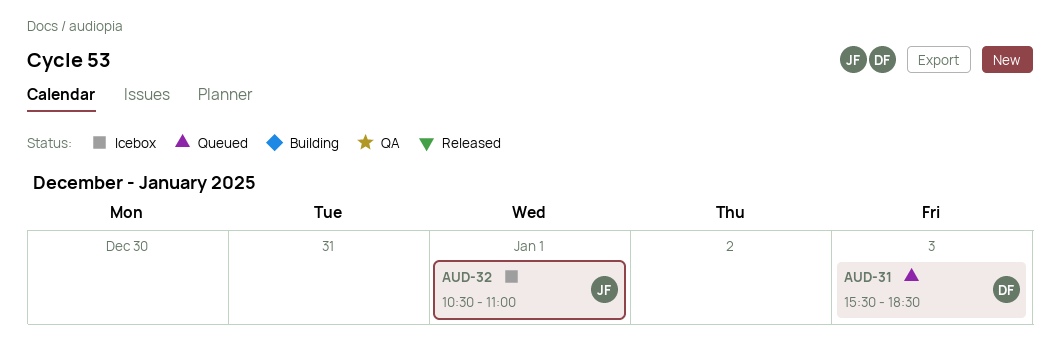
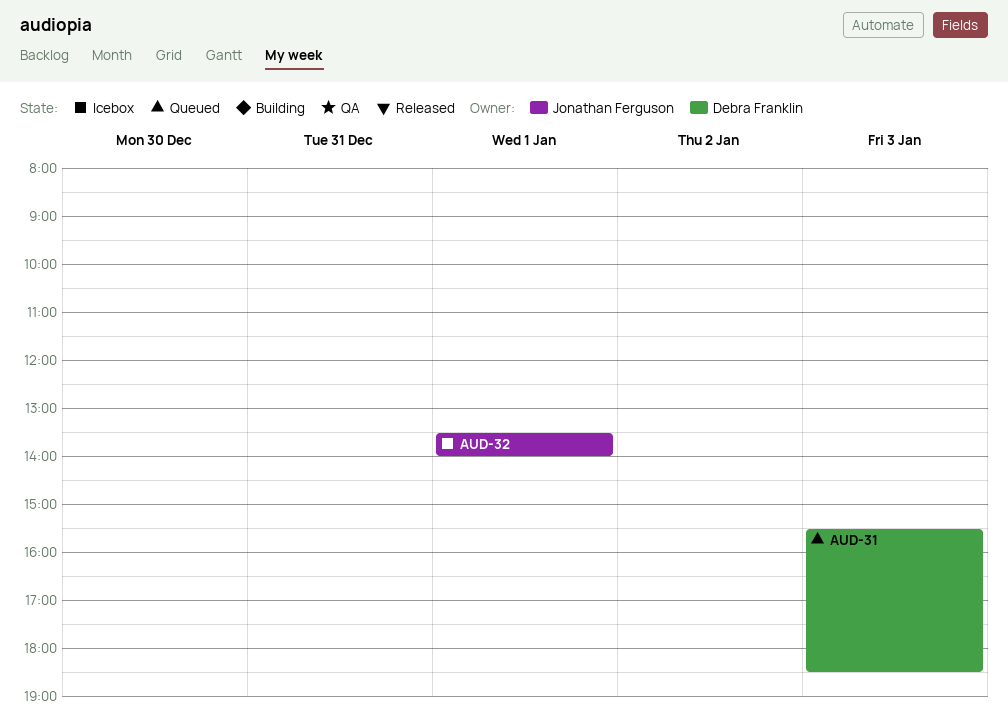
AUD-32, begins: 10:30 -> 13:30
AUD-32, ends: 11:00 -> 14:00

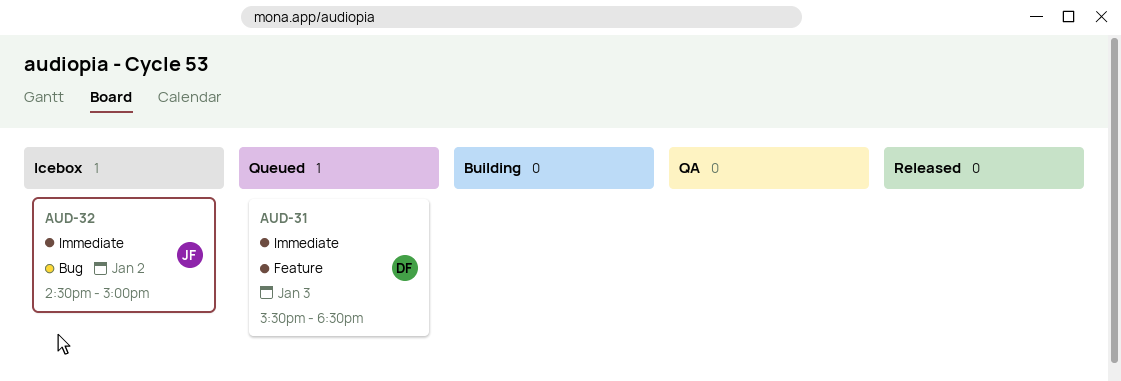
AUD-32, day: Jan 1 -> Jan 2
AUD-32, begins: 13:30 -> 14:30
AUD-32, ends: 14:00 -> 15:00

